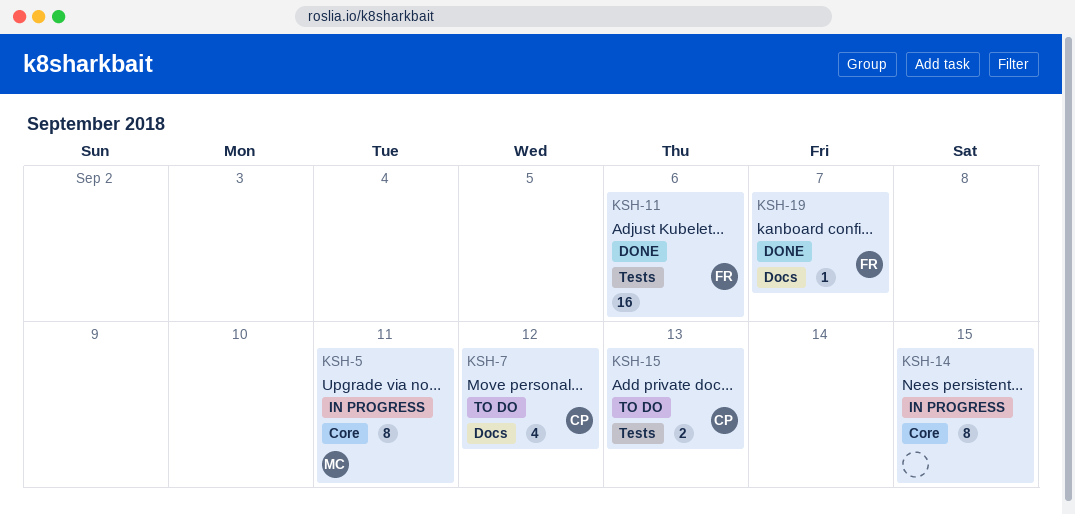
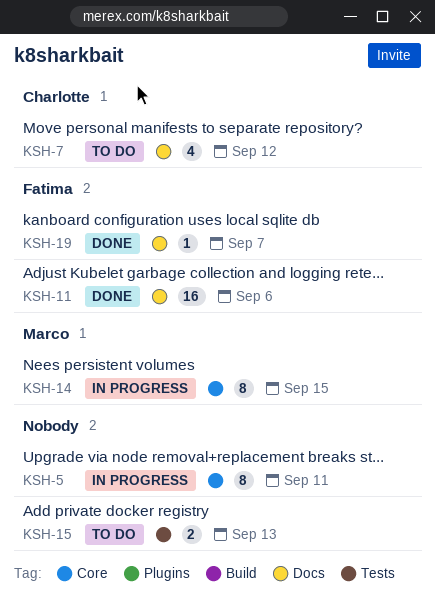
KSH-5, owner: Marco -> none
KSH-11, label: Tests -> Docs
KSH-14, owner: none -> Marco
KSH-15, owner: Charlotte -> none

